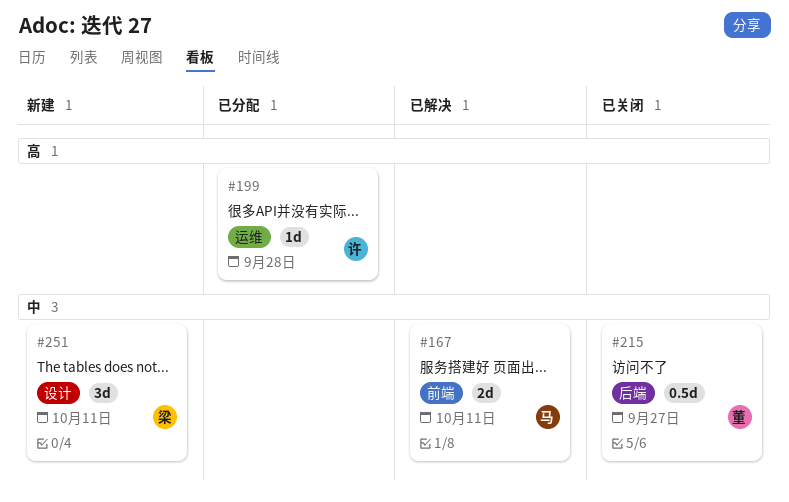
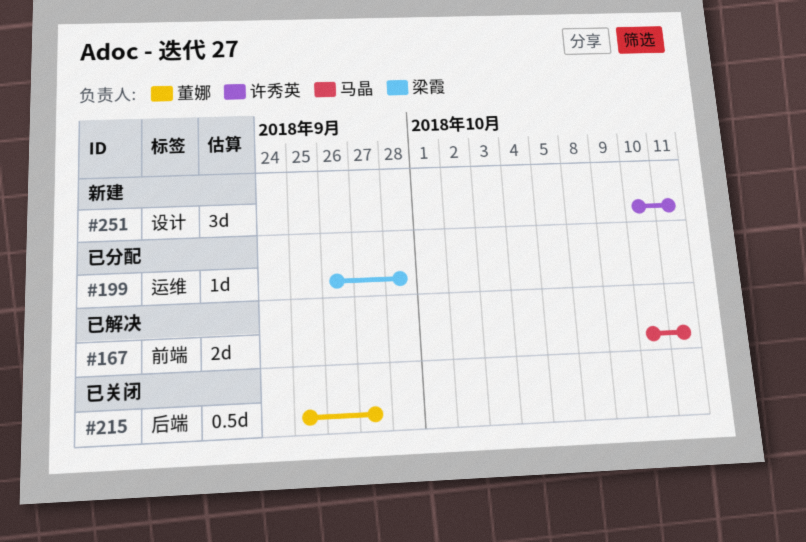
#199, owner: 许秀英 -> 梁霞
#251, owner: 梁霞 -> 许秀英

